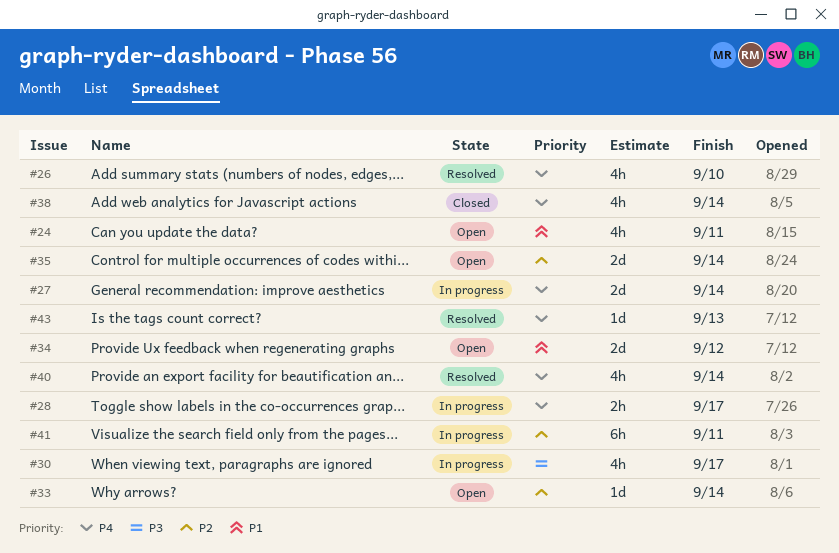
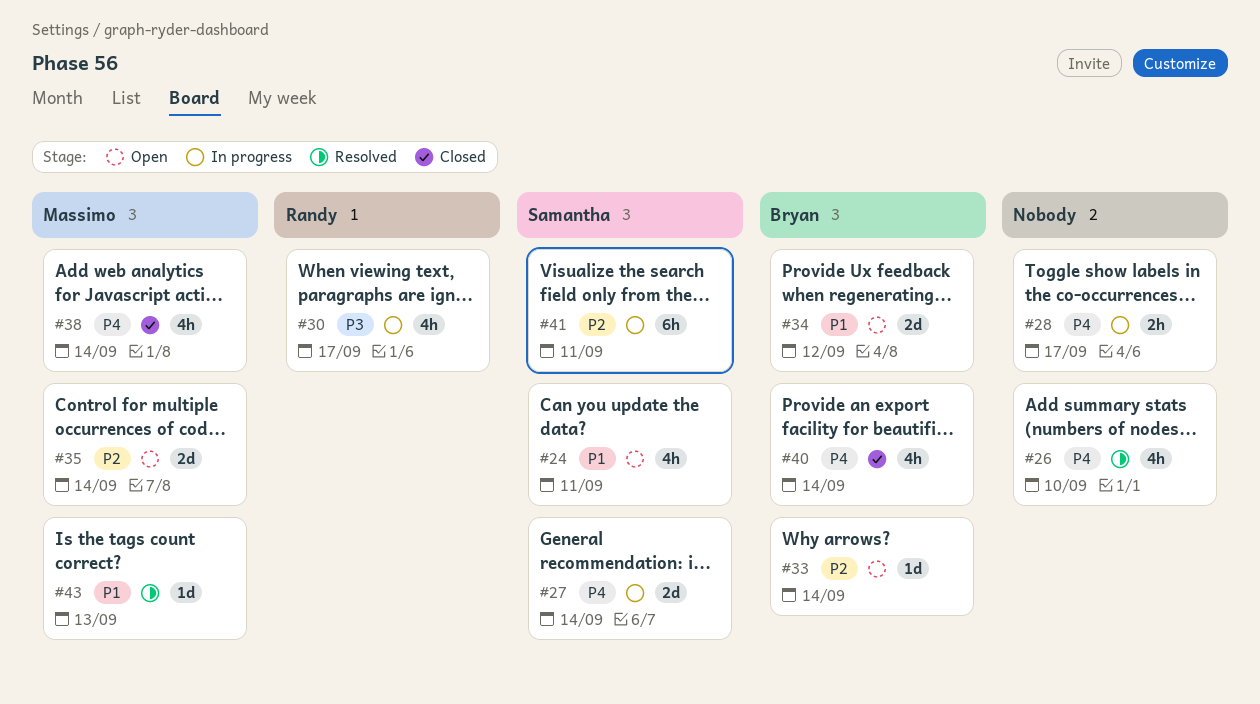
#40, status: Resolved -> Closed
#43, priority: P4 -> P1

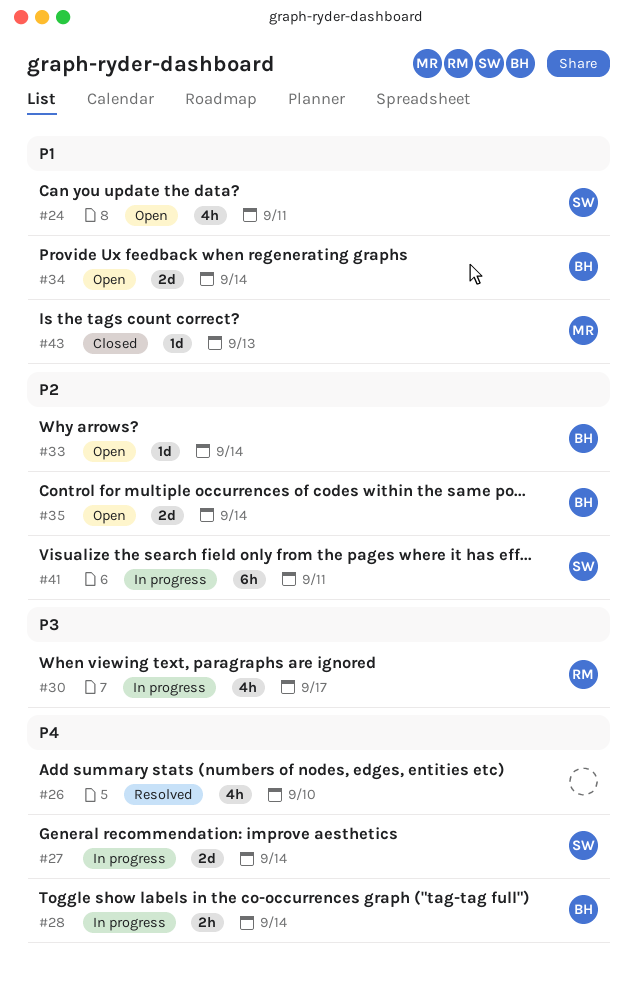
#28, owner: none -> Bryan
#28, due: Sep 17 -> Sep 14
#34, due: Sep 12 -> Sep 14
#35, owner: Massimo -> Bryan
#38: present -> none
#40: present -> none
#43, status: Resolved -> Closed

